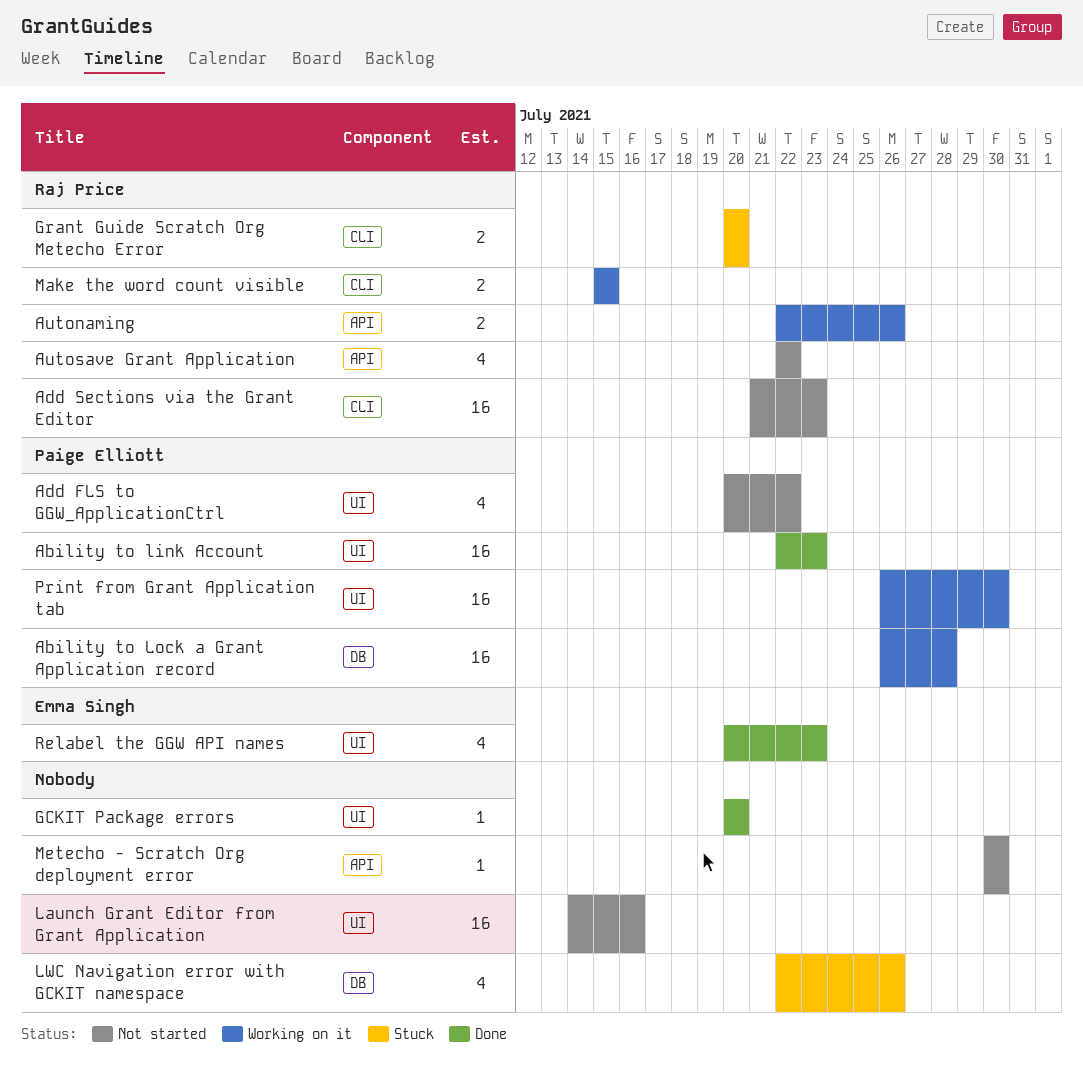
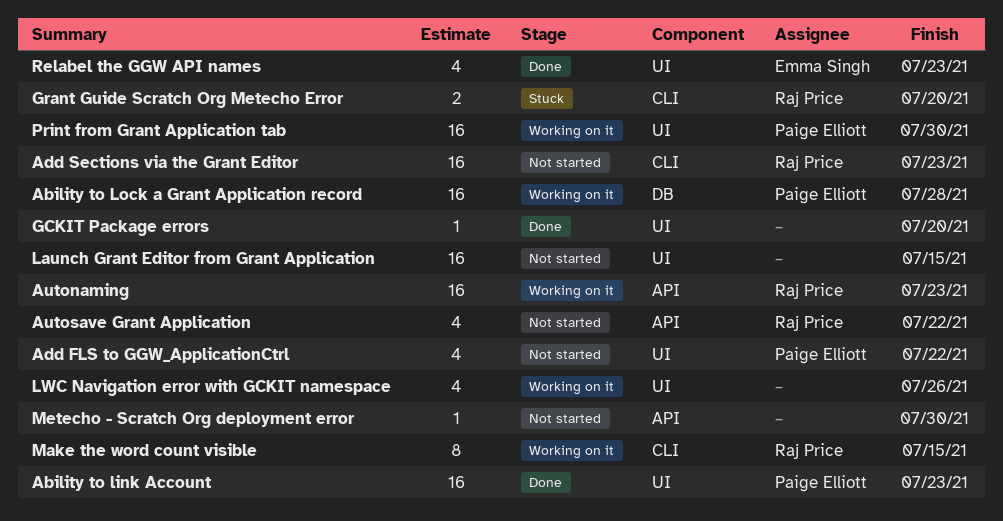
Autonaming, estimate: 2 -> 16
Autonaming, due: Jul 26 -> Jul 23
Launch Grant Editor from Grant Application, due: Jul 16 -> Jul 15
LWC Navigation error with GCKIT namespace, status: Stuck -> Working on it
LWC Navigation error with GCKIT namespace, label: DB -> UI
Make the word count visible, estimate: 2 -> 8

